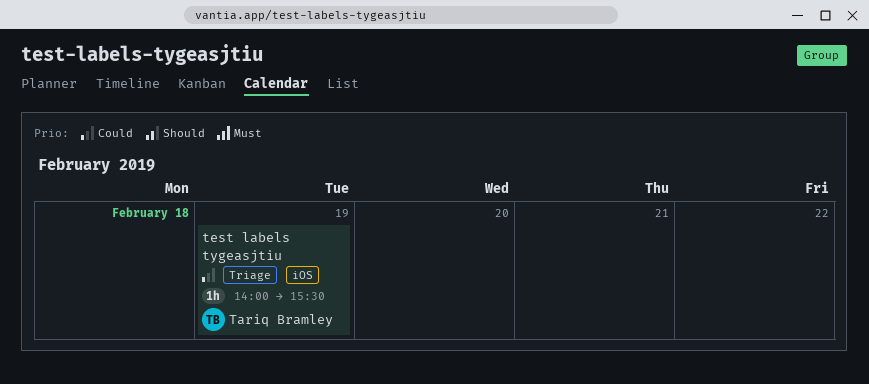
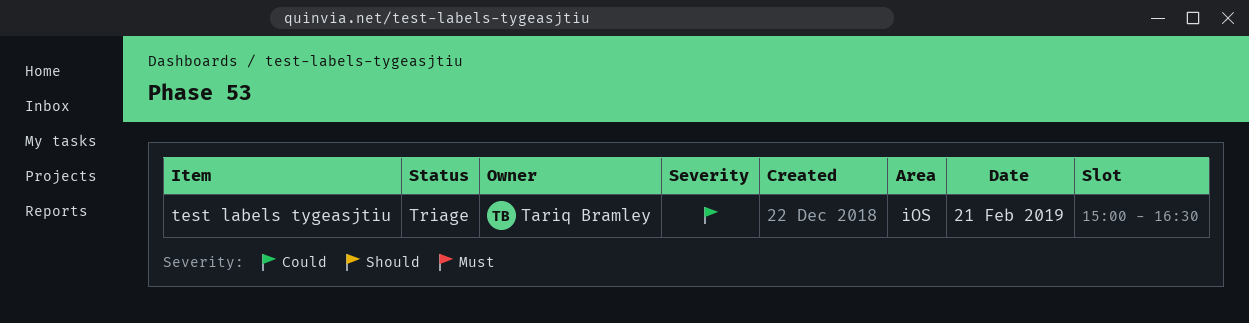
test labels tygeasjtiu, day: Feb 19 -> Feb 21
test labels tygeasjtiu, begins: 14:00 -> 15:00
test labels tygeasjtiu, ends: 15:30 -> 16:30

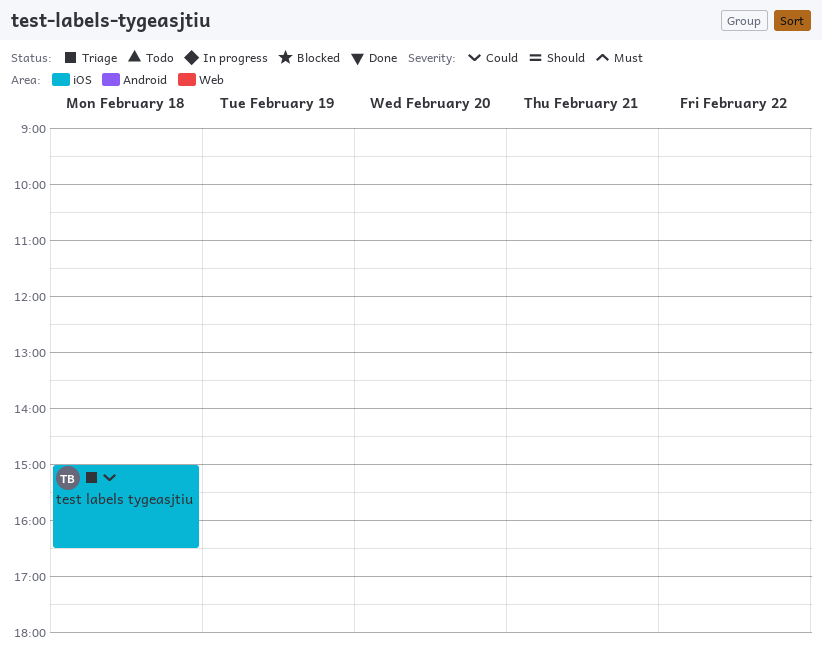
test labels tygeasjtiu, day: Feb 21 -> Feb 18

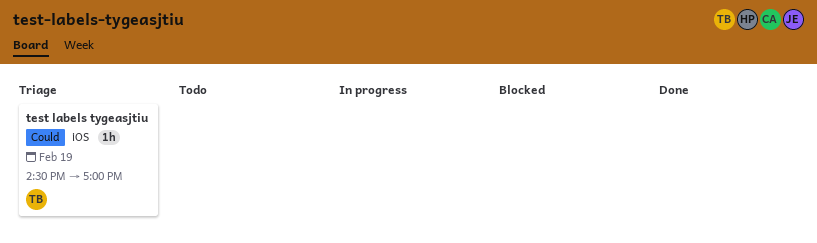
test labels tygeasjtiu, day: Feb 18 -> Feb 19
test labels tygeasjtiu, begins: 15:00 -> 14:30
test labels tygeasjtiu, ends: 16:30 -> 17:00

